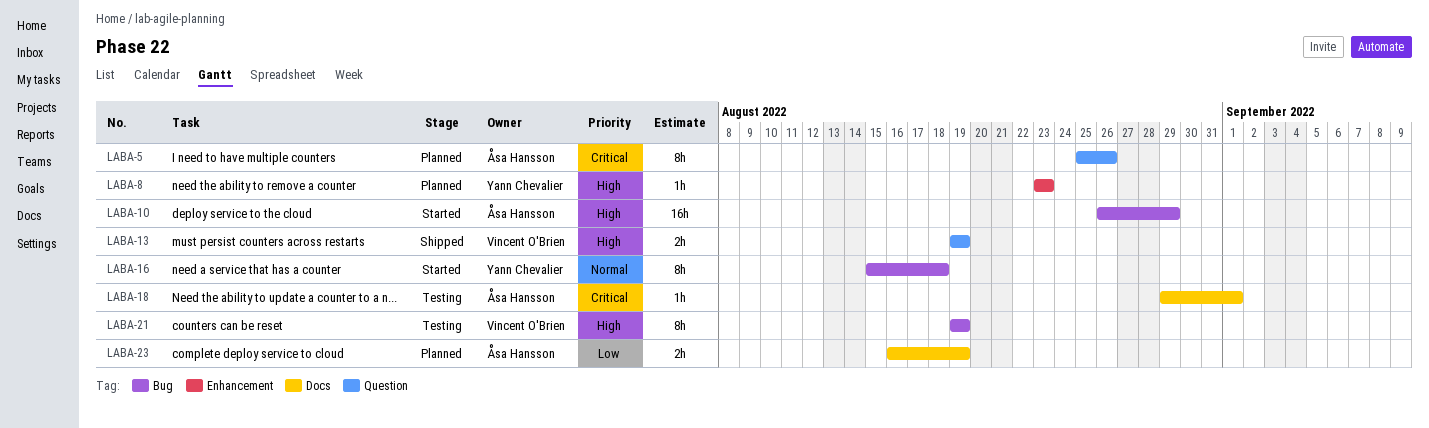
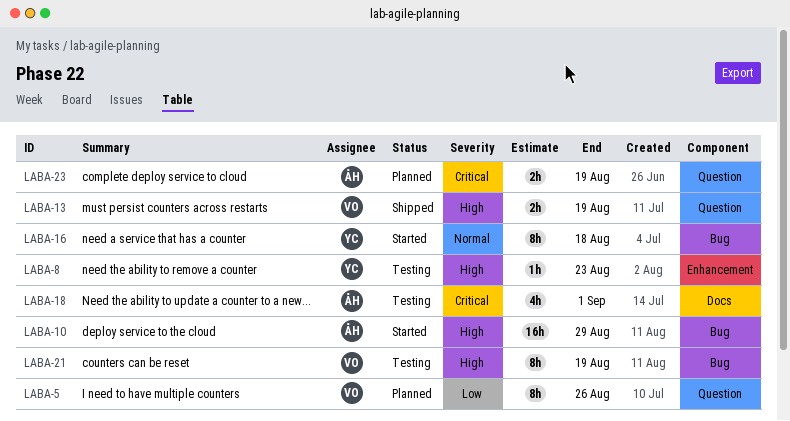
LABA-5, owner: Åsa Hansson -> Vincent O'Brien
LABA-5, priority: Critical -> Low
LABA-8, status: Planned -> Testing
LABA-18, estimate: 1h -> 4h
LABA-23, priority: Low -> Critical
LABA-23, label: Docs -> Question

